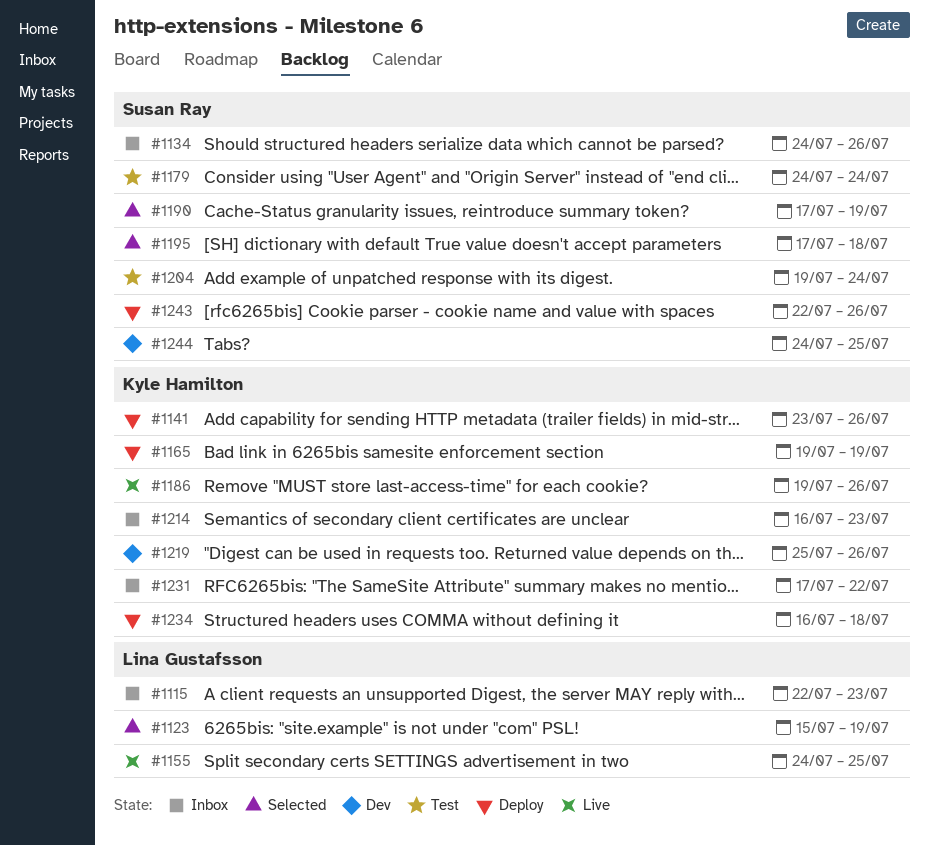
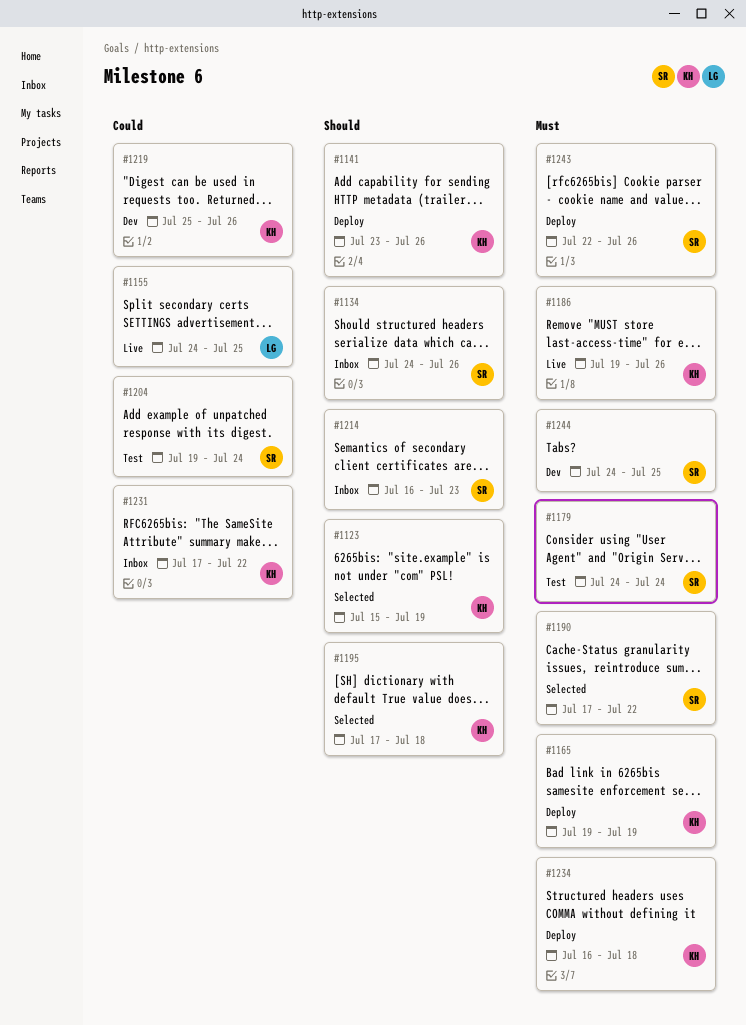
#1115: present -> none
#1123, owner: Lina Gustafsson -> Kyle Hamilton
#1190, due: Jul 19 -> Jul 22
#1195, owner: Susan Ray -> Kyle Hamilton
#1214, owner: Kyle Hamilton -> Susan Ray

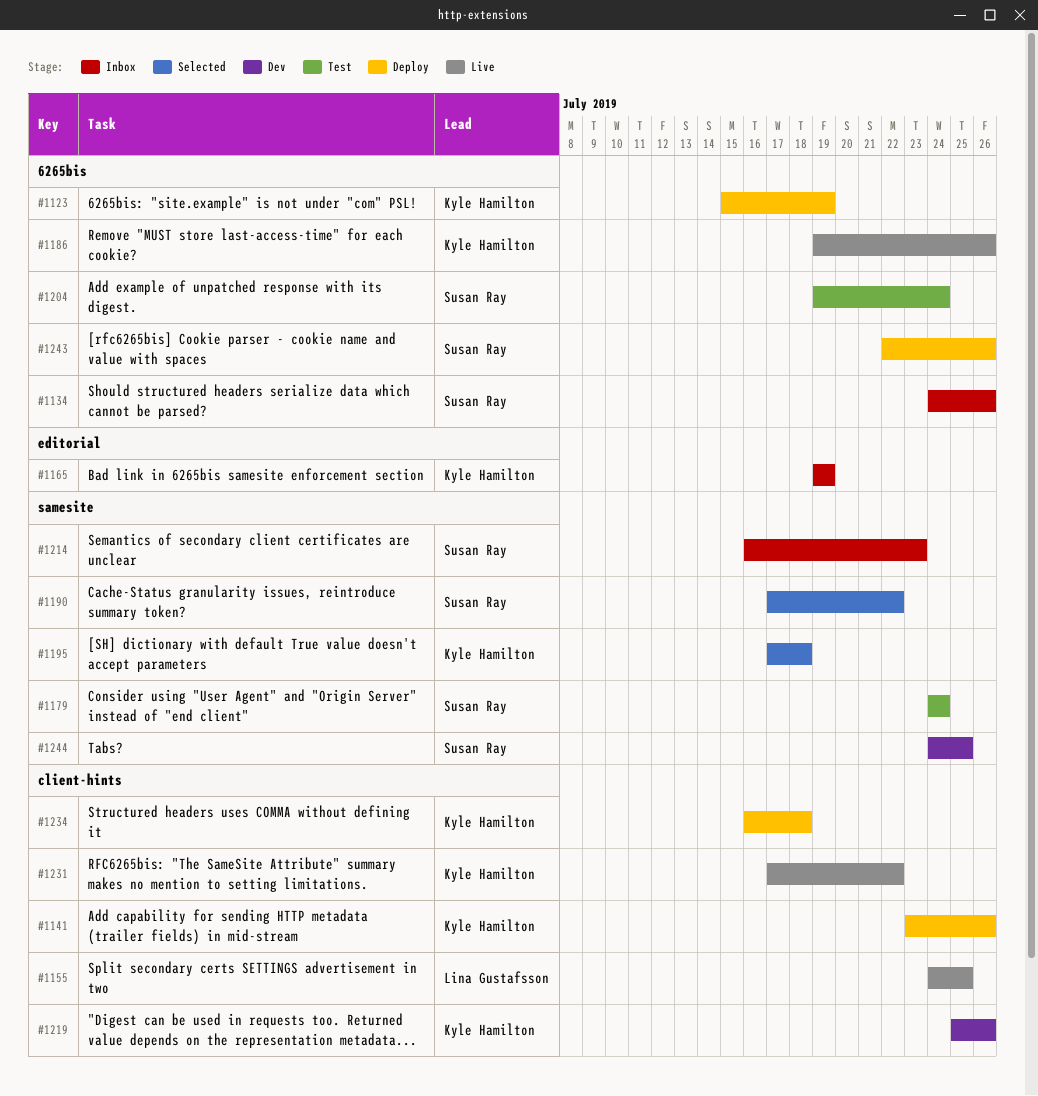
#1123, status: Selected -> Deploy
#1165, status: Deploy -> Inbox
#1231, status: Inbox -> Live

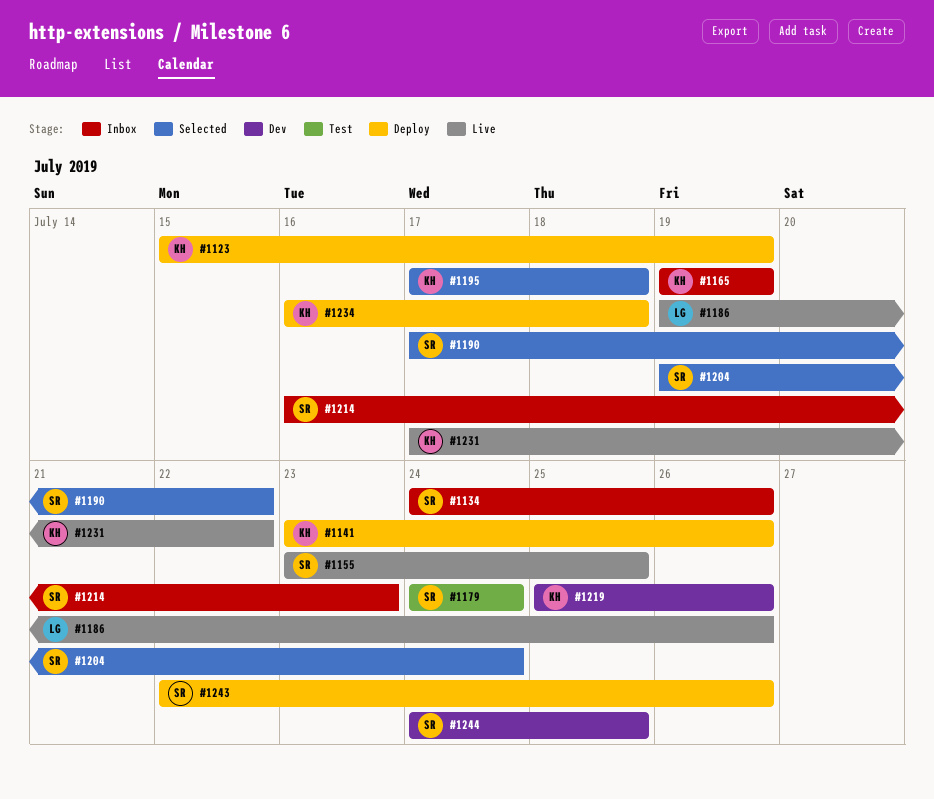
#1155, owner: Lina Gustafsson -> Susan Ray
#1155, start: Jul 24 -> Jul 23
#1186, owner: Kyle Hamilton -> Lina Gustafsson
#1204, status: Test -> Selected

